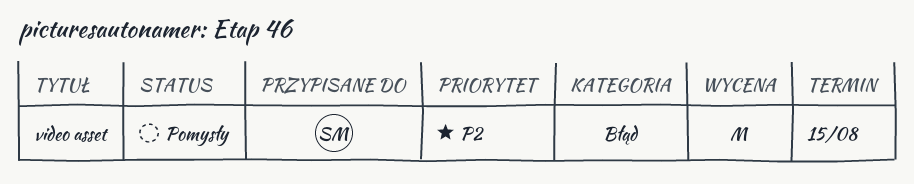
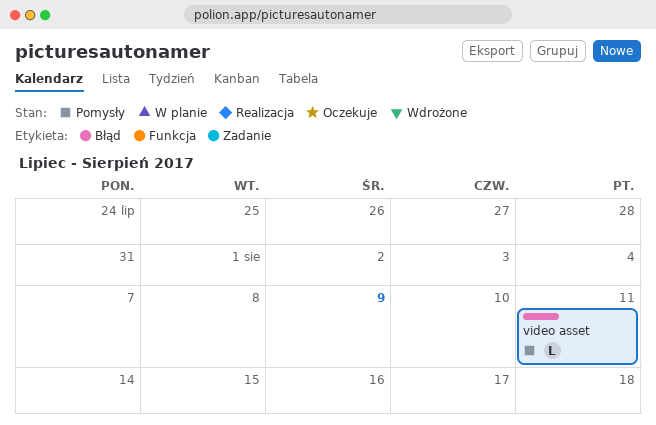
video asset, estimate: M -> L
video asset, due: Aug 15 -> Aug 11

